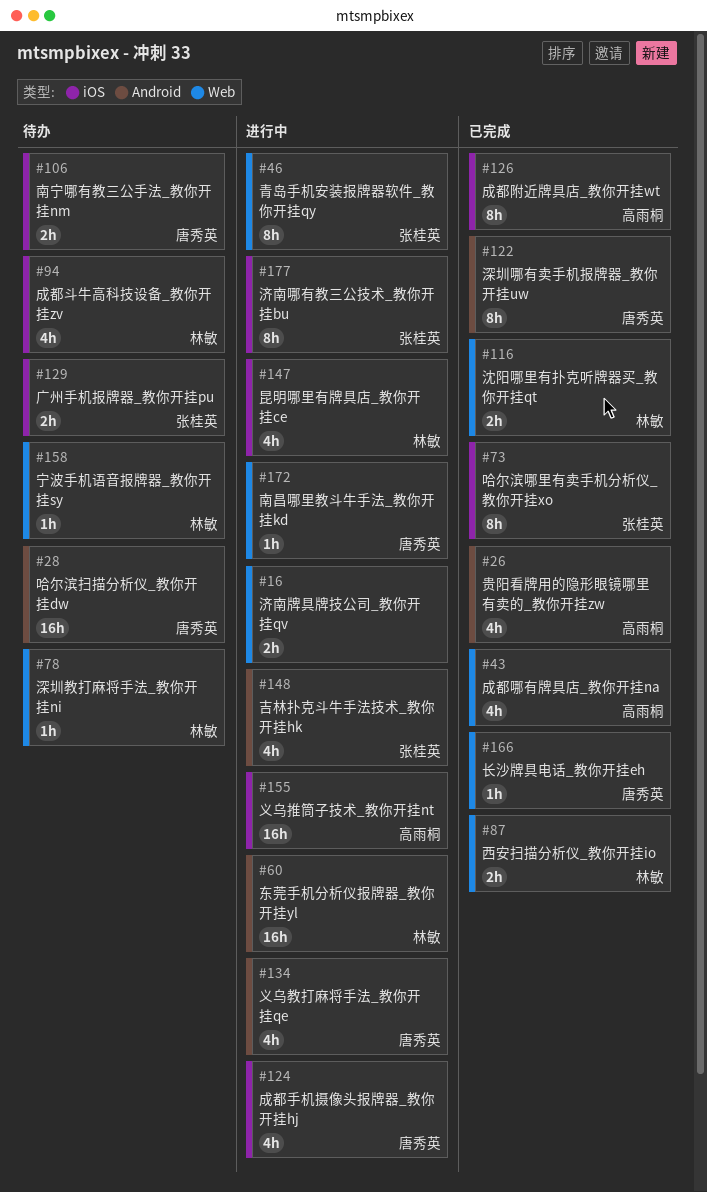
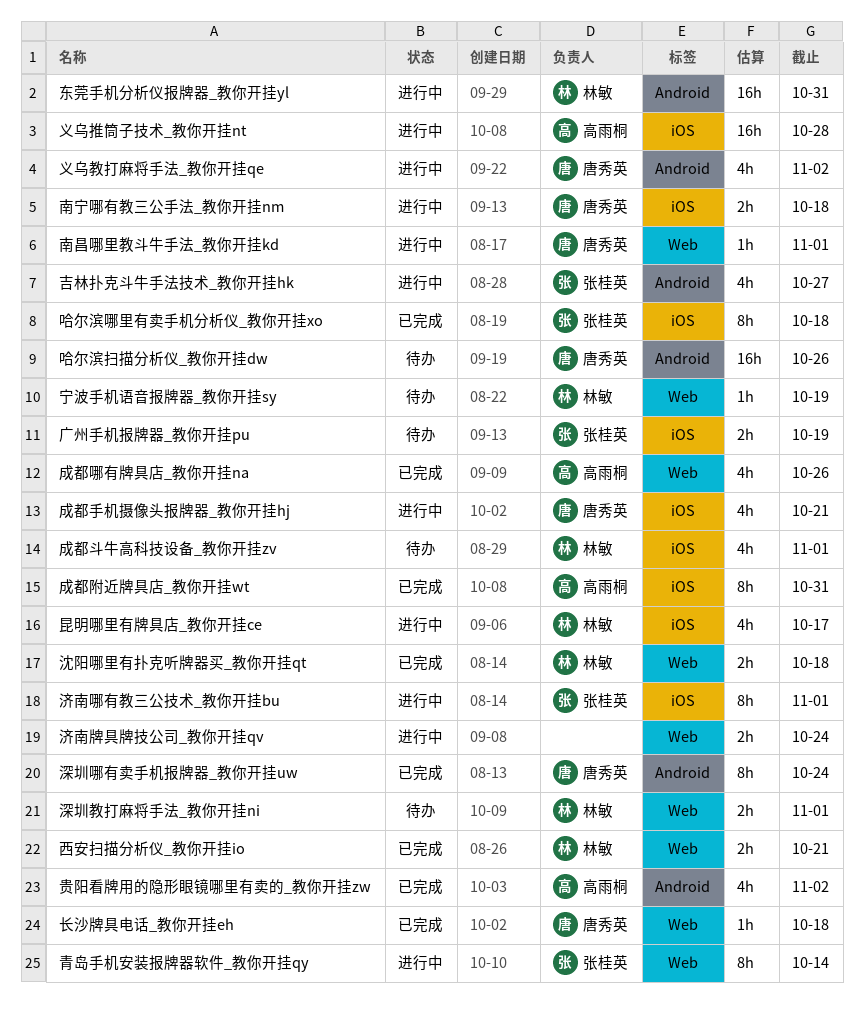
南宁哪有教三公手法_教你开挂nm, status: 待办 -> 进行中
深圳教打麻将手法_教你开挂ni, estimate: 1h -> 2h

